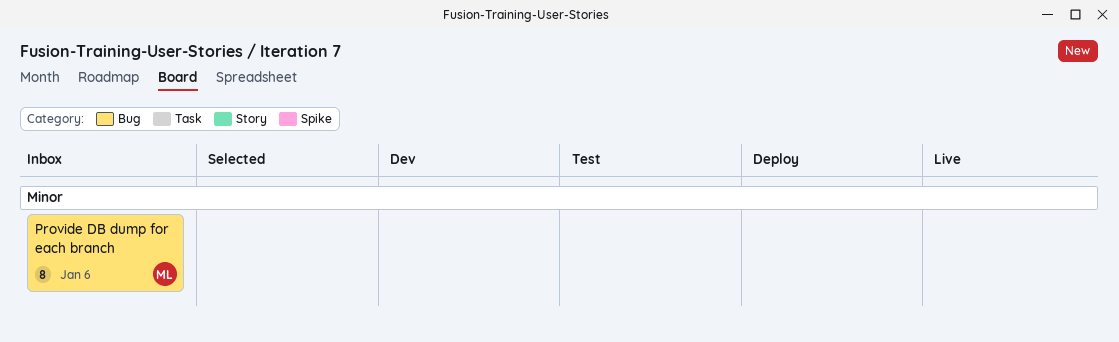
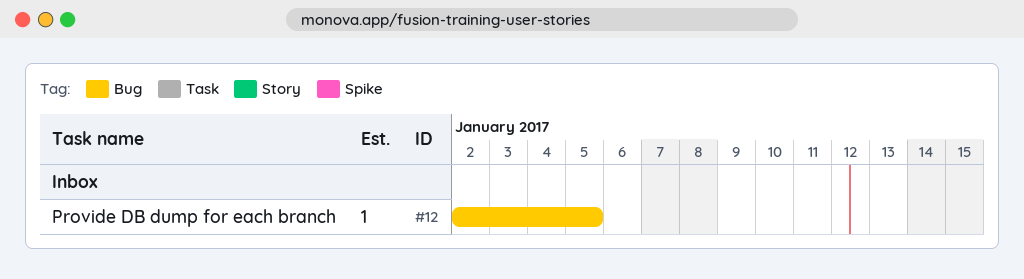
Provide DB dump for each branch, estimate: 8 -> 1
Provide DB dump for each branch, due: Jan 6 -> Jan 5

